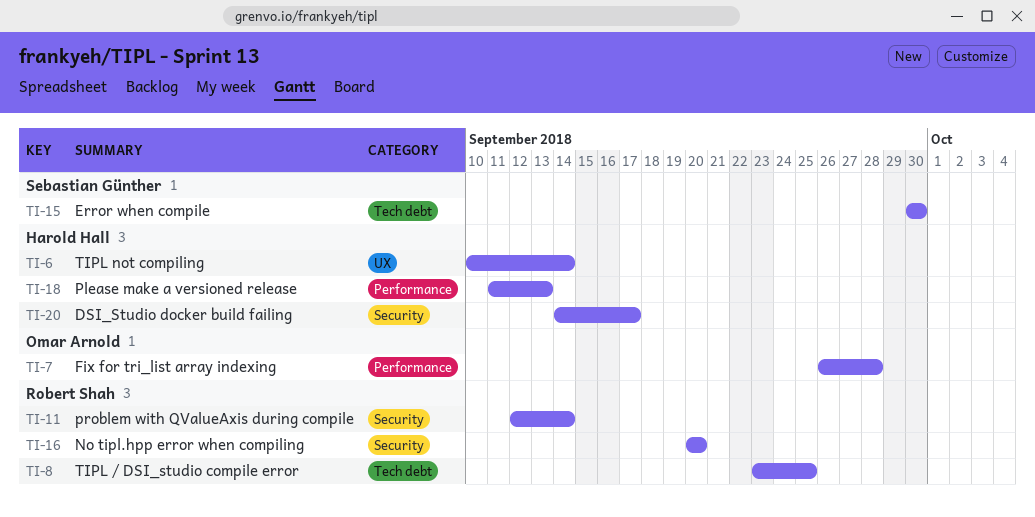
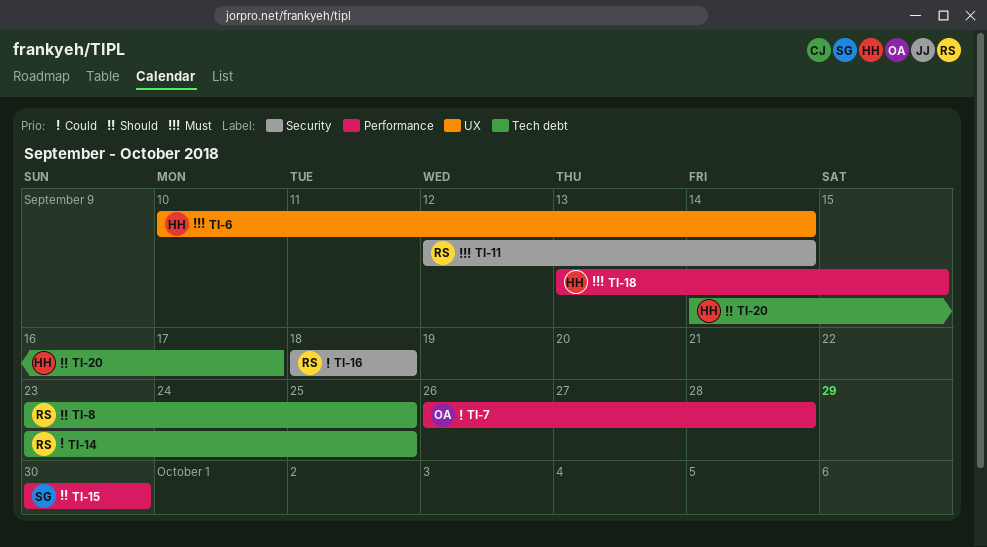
TI-14: none -> present
TI-15, label: Tech debt -> Performance
TI-16, start: Sep 20 -> Sep 18
TI-16, due: Sep 20 -> Sep 18
TI-18, start: Sep 11 -> Sep 13
TI-18, due: Sep 13 -> Sep 15
TI-20, label: Security -> Tech debt

